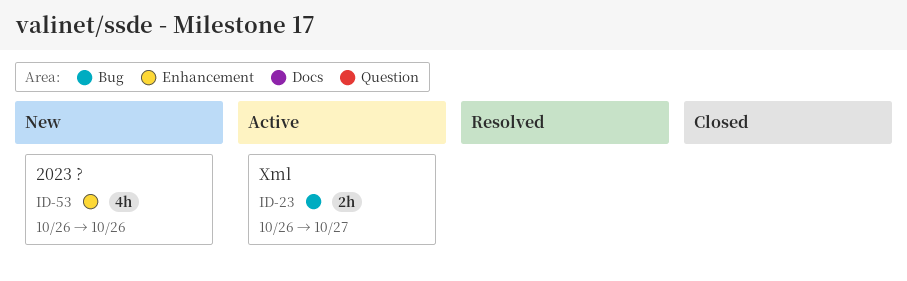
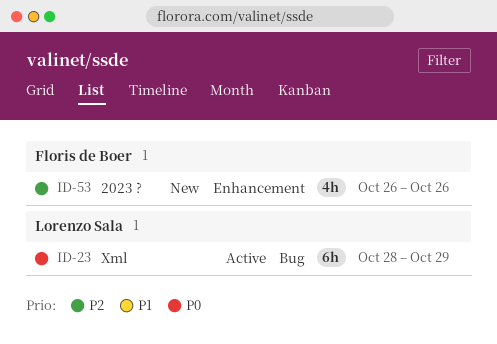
ID-23, estimate: 2h -> 6h
ID-23, start: Oct 26 -> Oct 28
ID-23, due: Oct 27 -> Oct 29

